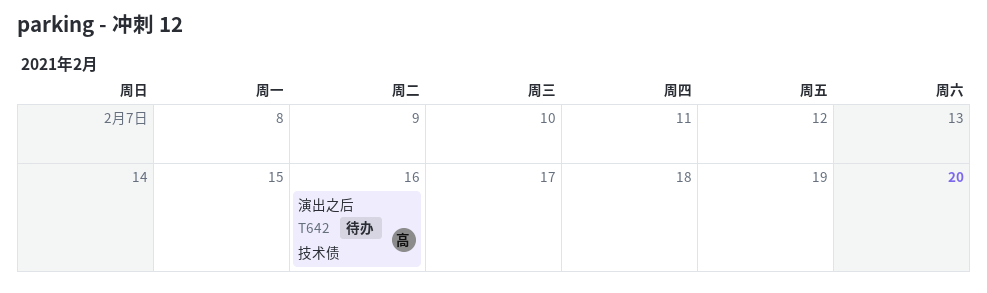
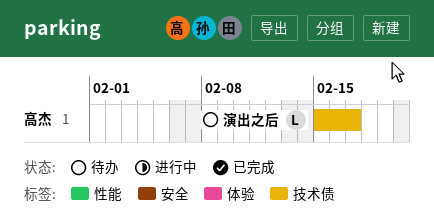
演出之后, due: Feb 16 -> Feb 17

